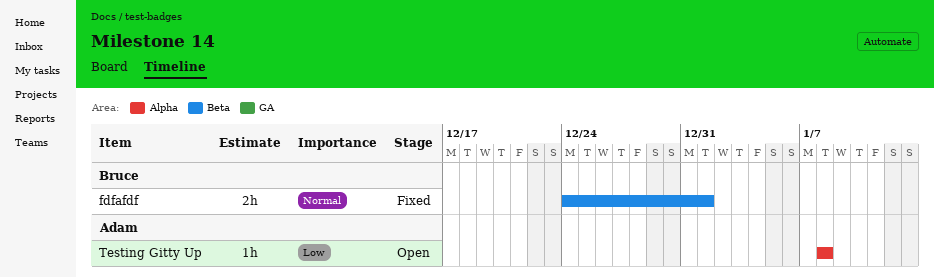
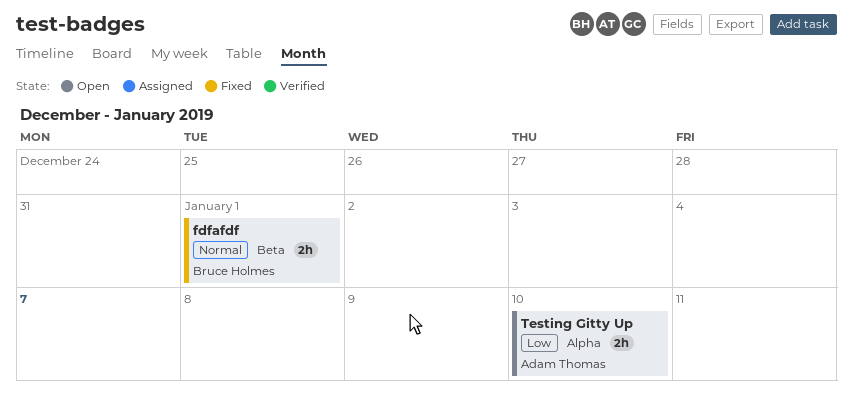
Testing Gitty Up, estimate: 1h -> 2h
Testing Gitty Up, due: Jan 8 -> Jan 10

